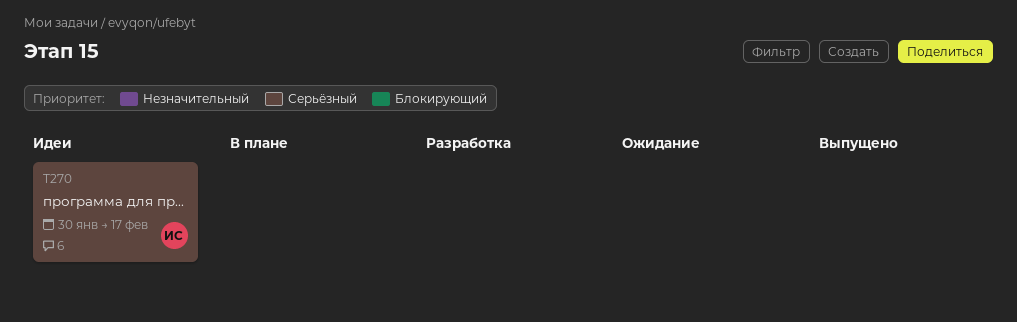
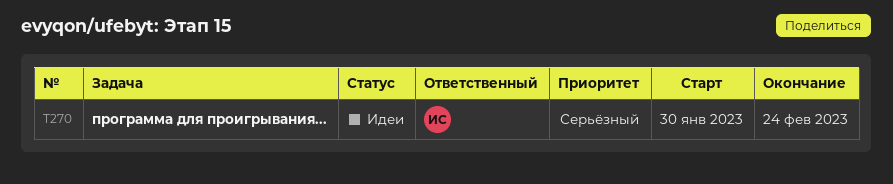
T270, due: Feb 17 -> Feb 24

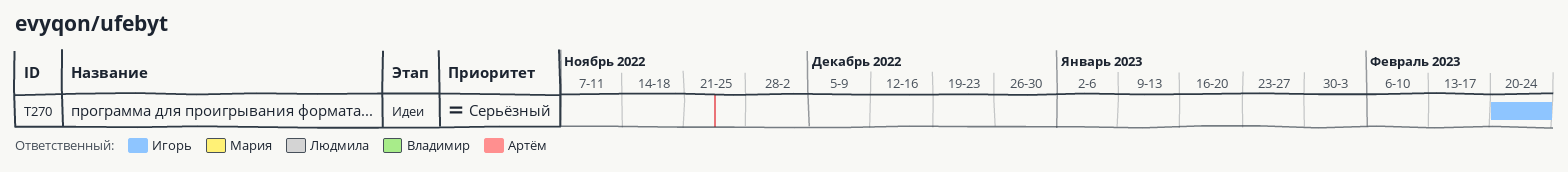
T270, start: Jan 30 -> Feb 20

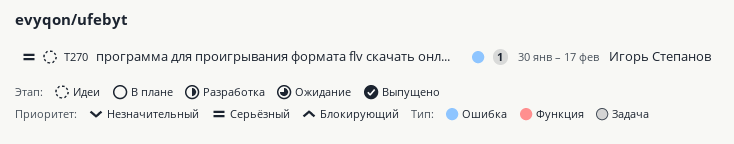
T270, start: Feb 20 -> Jan 30
T270, due: Feb 24 -> Feb 17

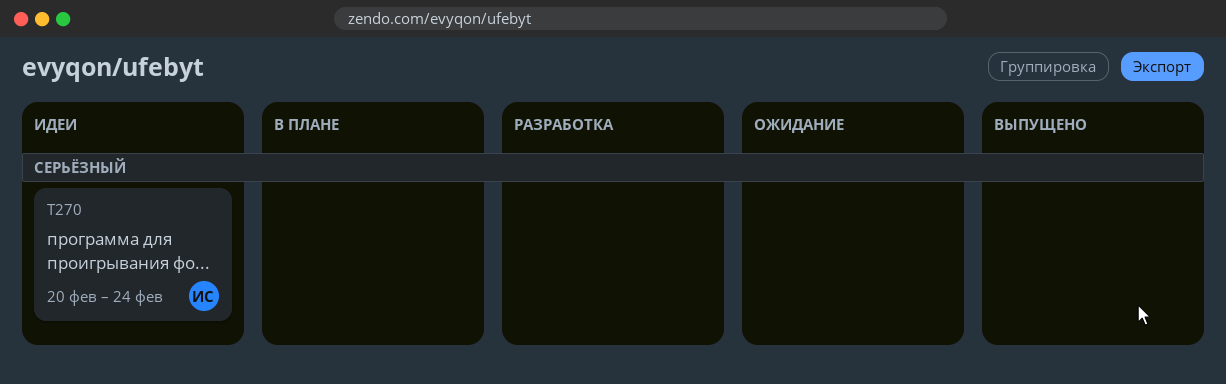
T270, start: Jan 30 -> Feb 20
T270, due: Feb 17 -> Feb 24

